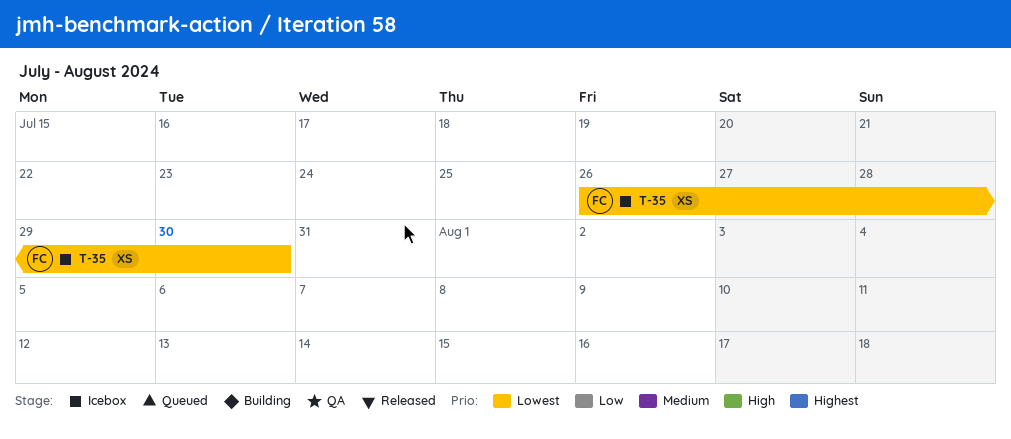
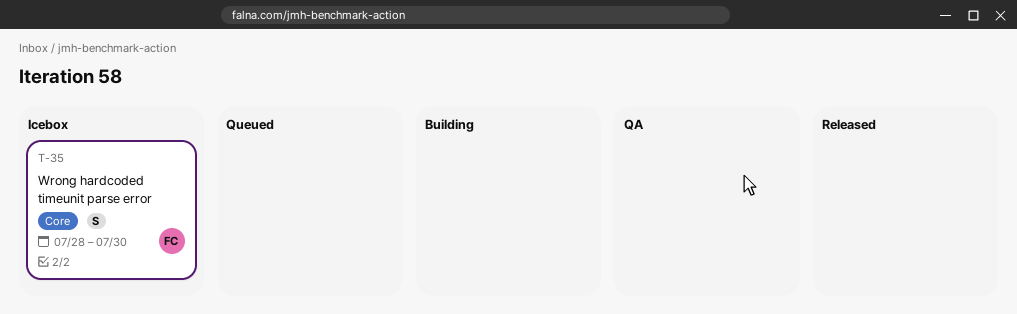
T-35, estimate: XS -> S
T-35, start: Jul 26 -> Jul 28

